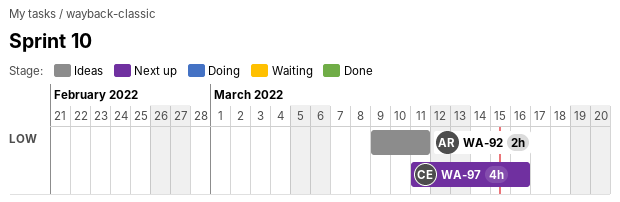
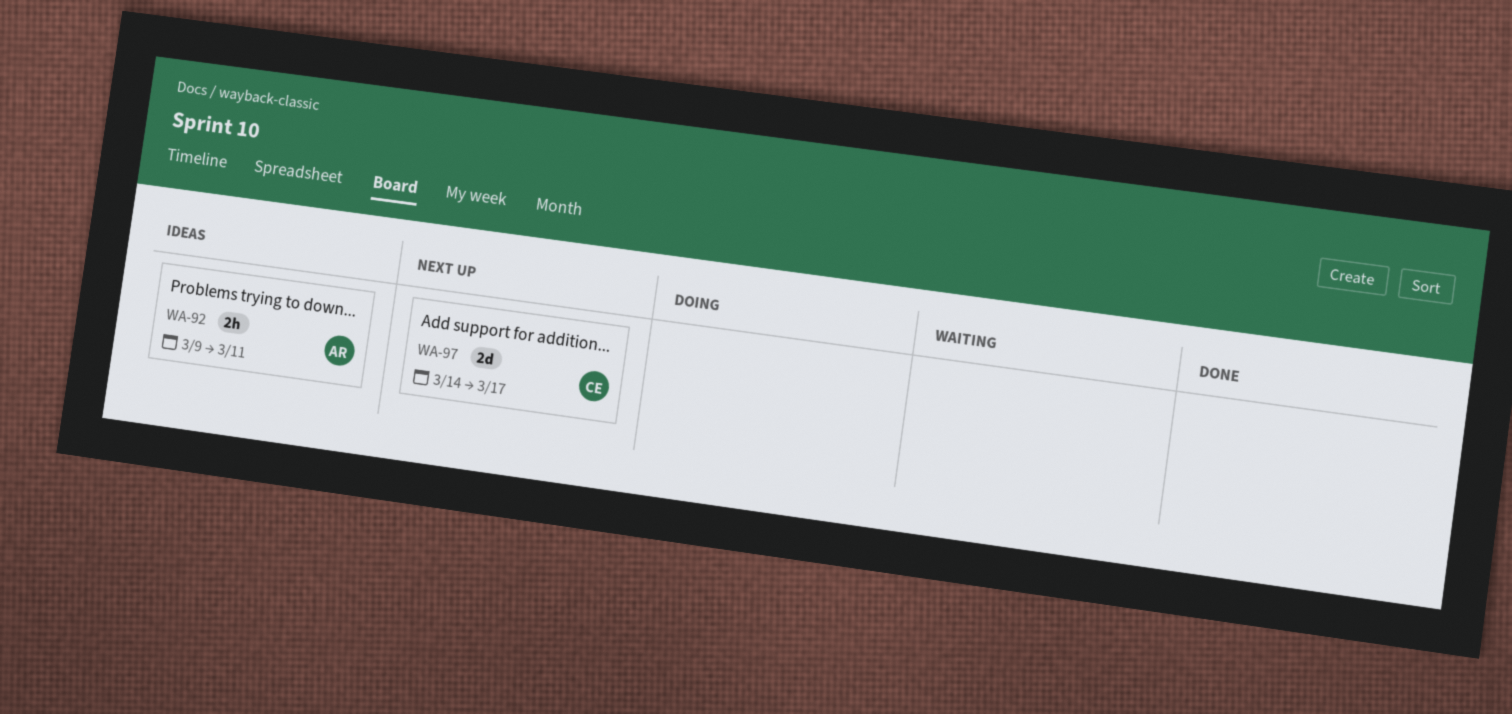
WA-97, estimate: 4h -> 2d
WA-97, start: Mar 11 -> Mar 14
WA-97, due: Mar 16 -> Mar 17

